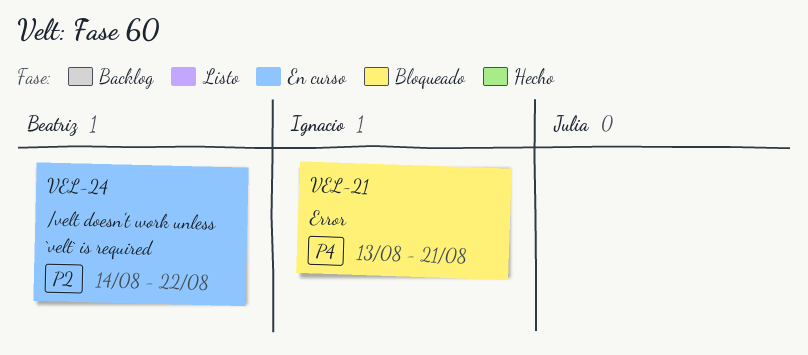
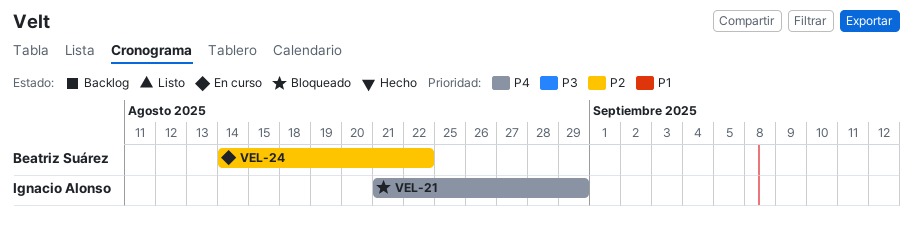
VEL-21, start: Aug 13 -> Aug 21
VEL-21, due: Aug 21 -> Aug 29

